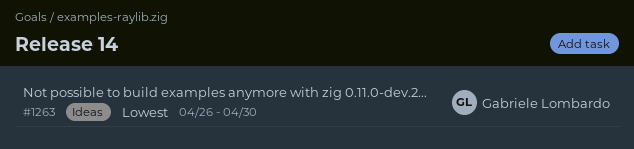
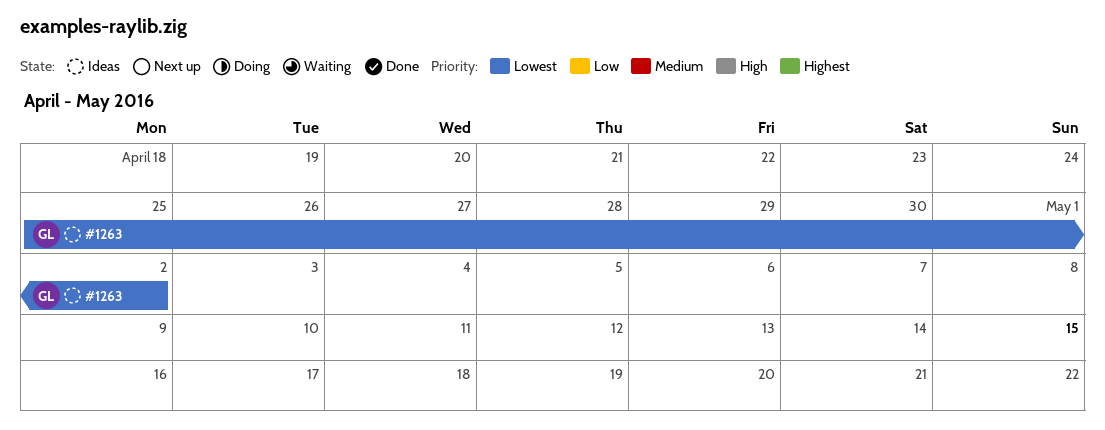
#1263, start: Apr 26 -> Apr 25
#1263, due: Apr 30 -> May 2

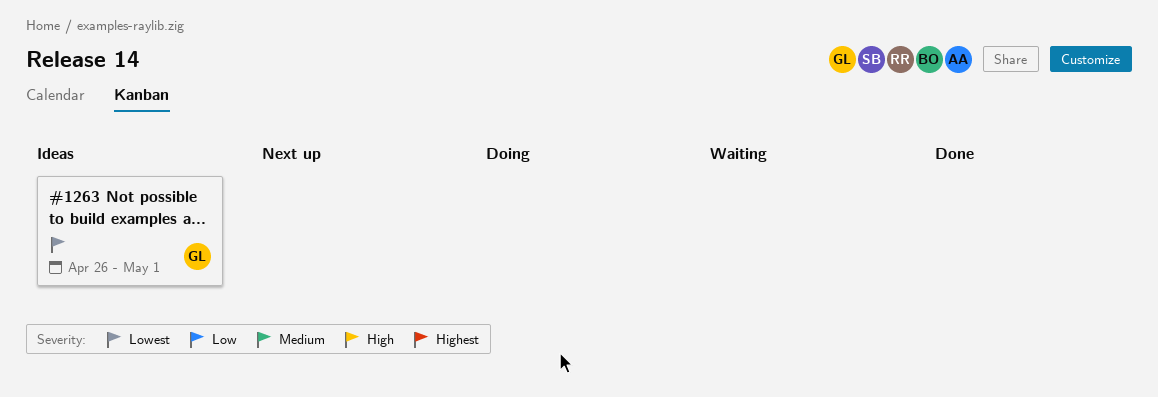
#1263, start: Apr 25 -> Apr 26
#1263, due: May 2 -> May 1

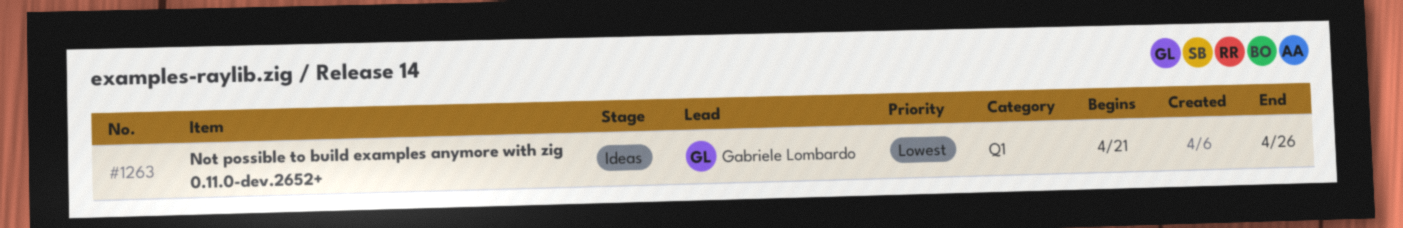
#1263, start: Apr 26 -> Apr 21
#1263, due: May 1 -> Apr 26

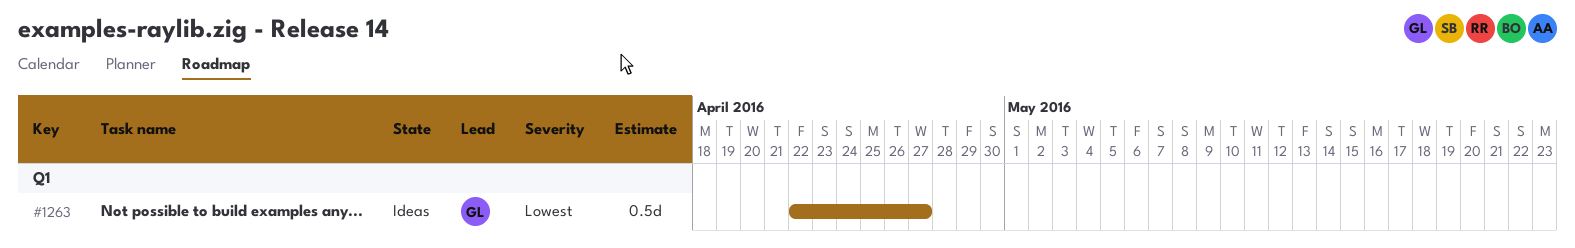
#1263, start: Apr 21 -> Apr 22
#1263, due: Apr 26 -> Apr 27

